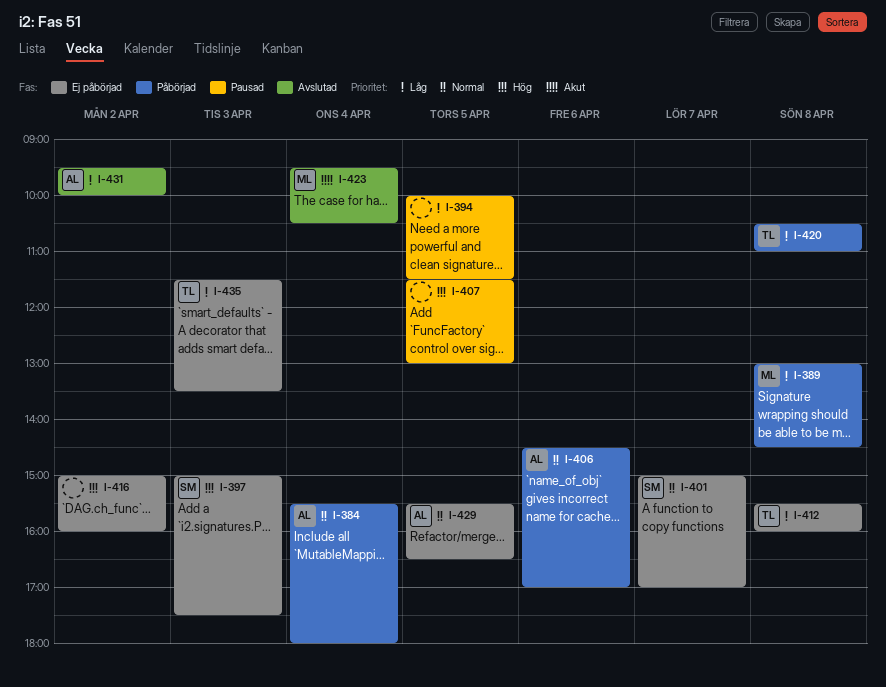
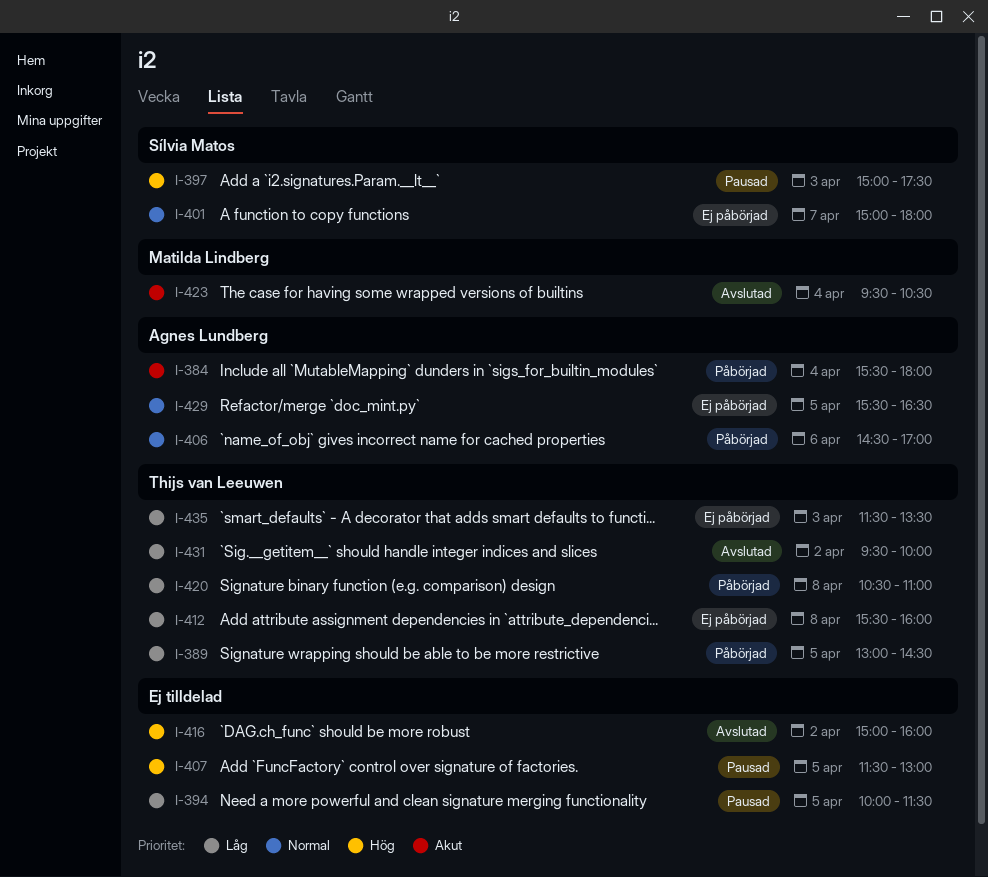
I-384, priority: Normal -> Akut
I-389, owner: Matilda Lindberg -> Thijs van Leeuwen
I-389, day: Apr 8 -> Apr 5
I-397, status: Ej påbörjad -> Pausad
I-401, ends: 17:00 -> 18:00
I-416, status: Ej påbörjad -> Avslutad
I-431, owner: Agnes Lundberg -> Thijs van Leeuwen

